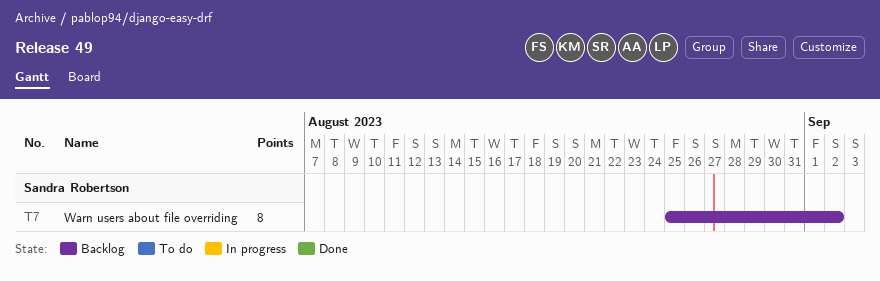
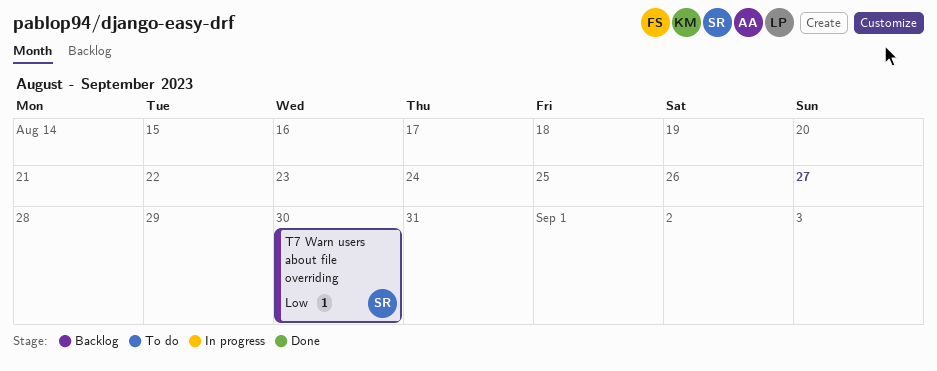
T7, estimate: 8 -> 1
T7, due: Sep 2 -> Aug 30

